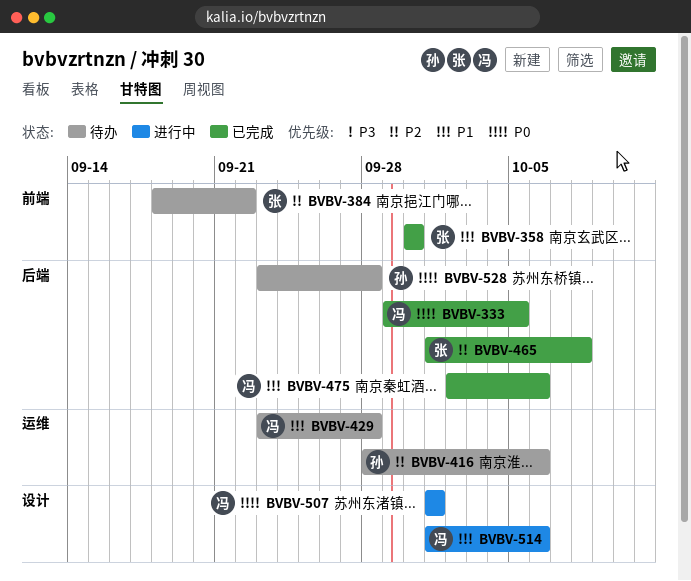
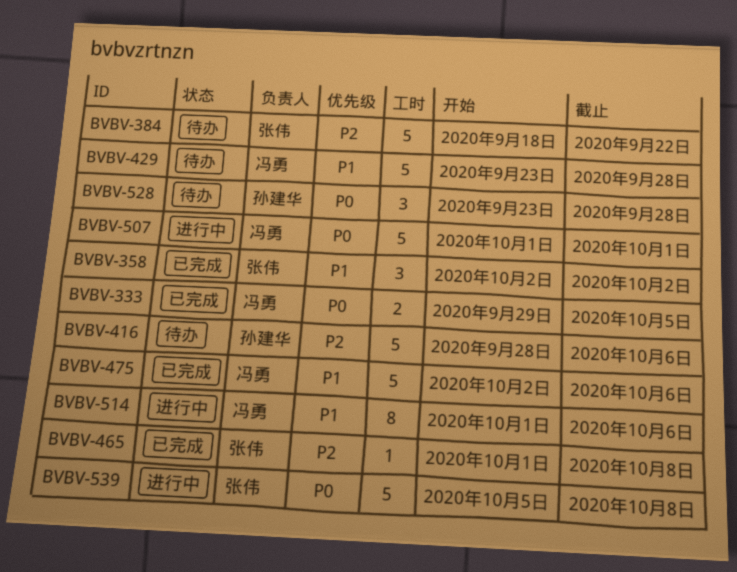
BVBV-358, start: Sep 30 -> Oct 2
BVBV-358, due: Sep 30 -> Oct 2
BVBV-539: none -> present

